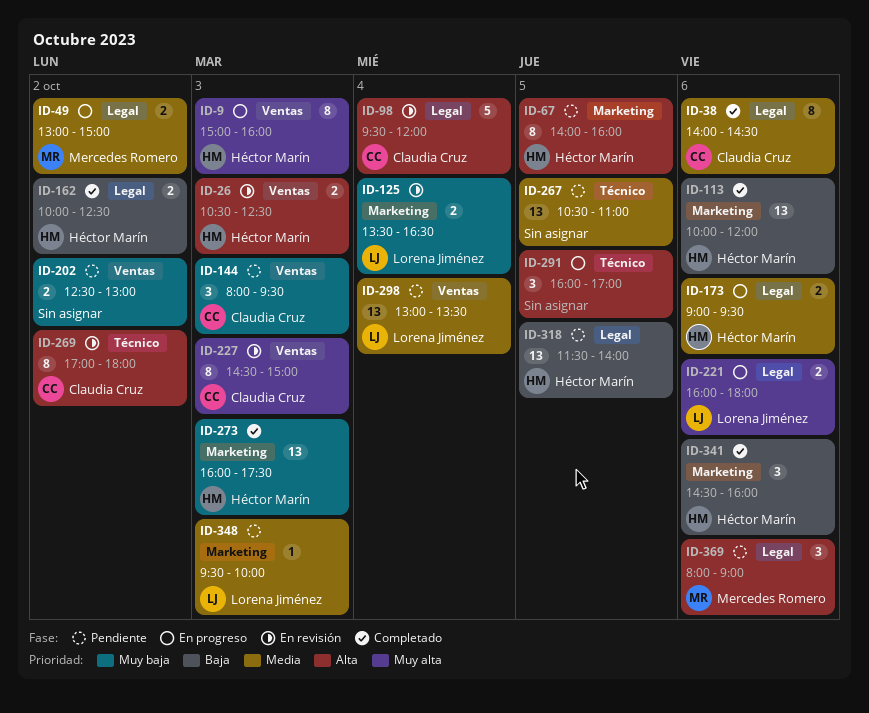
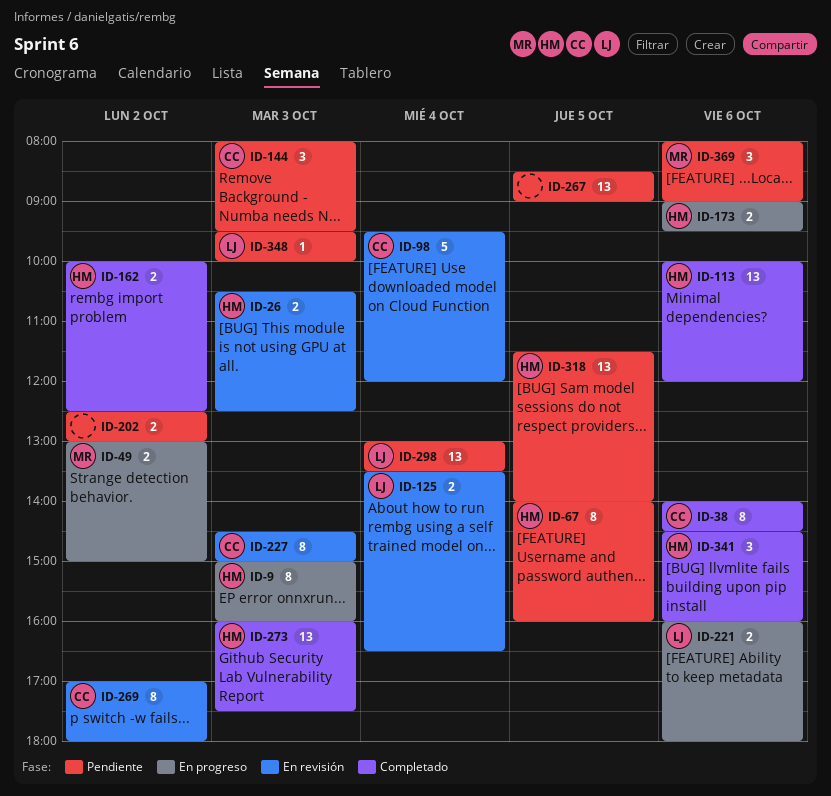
ID-267, begins: 10:30 -> 08:30
ID-267, ends: 11:00 -> 09:00
ID-291: present -> none

